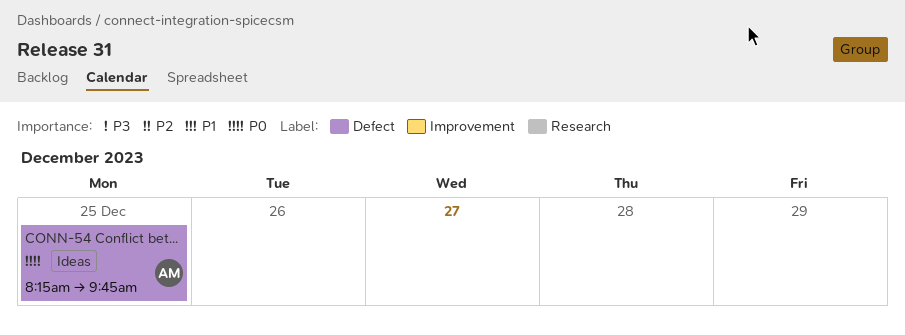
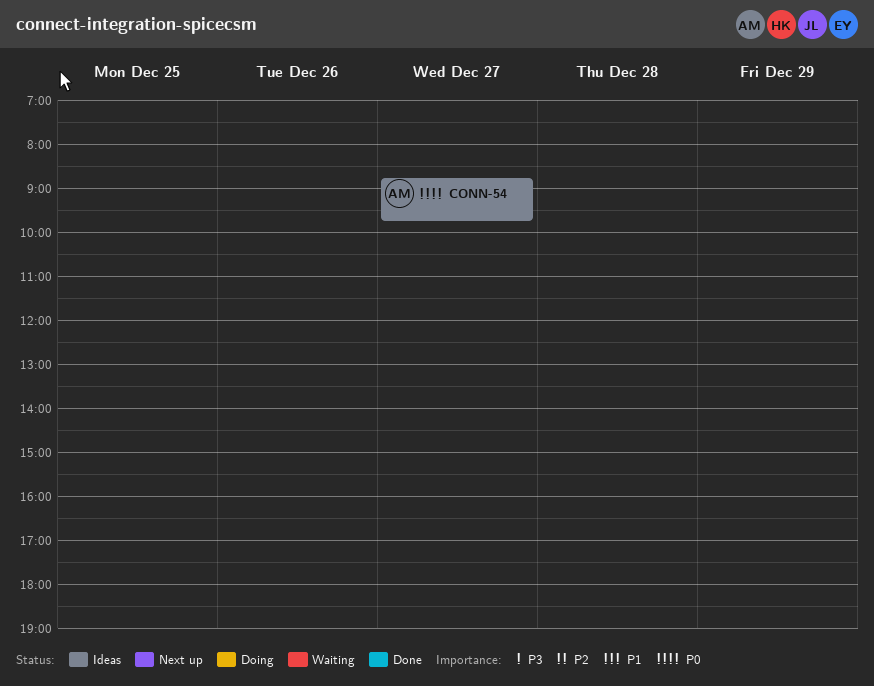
CONN-54, day: Dec 25 -> Dec 27
CONN-54, begins: 08:15 -> 08:45

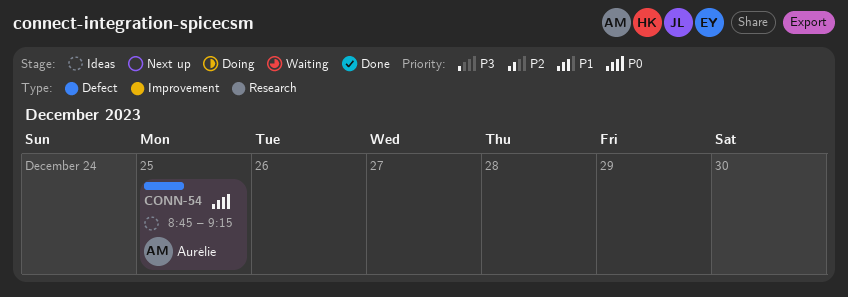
CONN-54, day: Dec 27 -> Dec 25
CONN-54, ends: 09:45 -> 09:15

